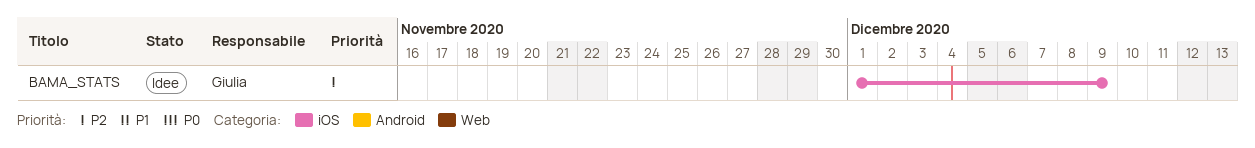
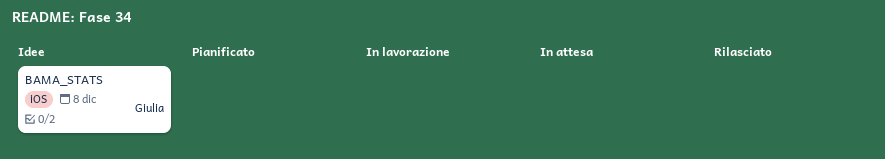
BAMA_STATS, due: Dec 9 -> Dec 8

